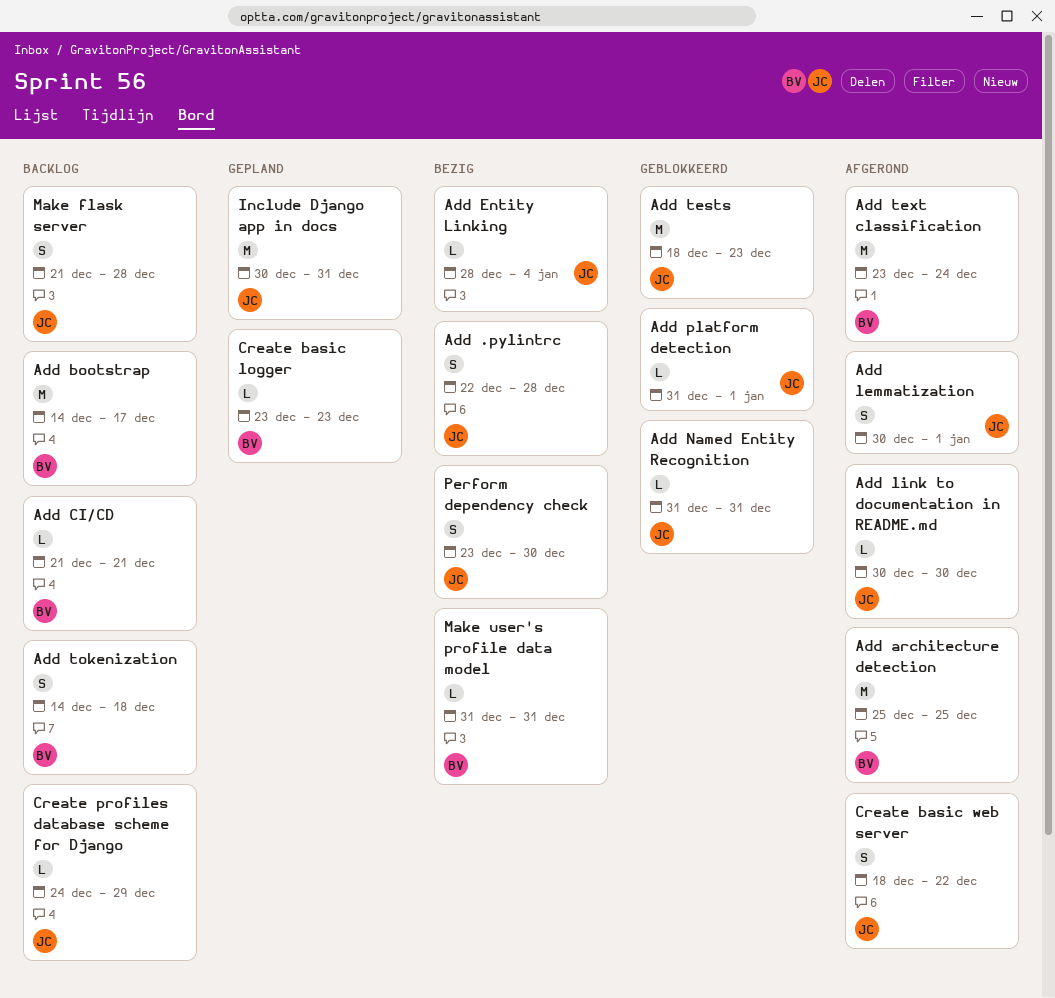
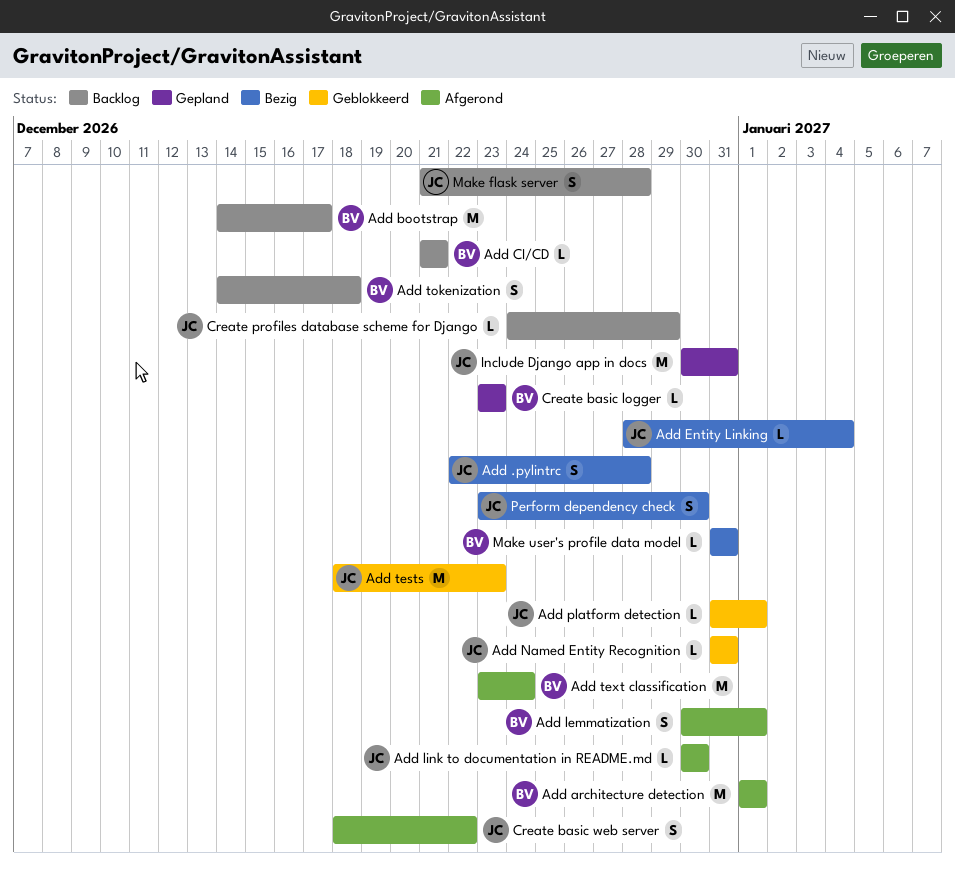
Add architecture detection, start: Dec 25 -> Jan 1
Add architecture detection, due: Dec 25 -> Jan 1
Add lemmatization, owner: JC -> BV

